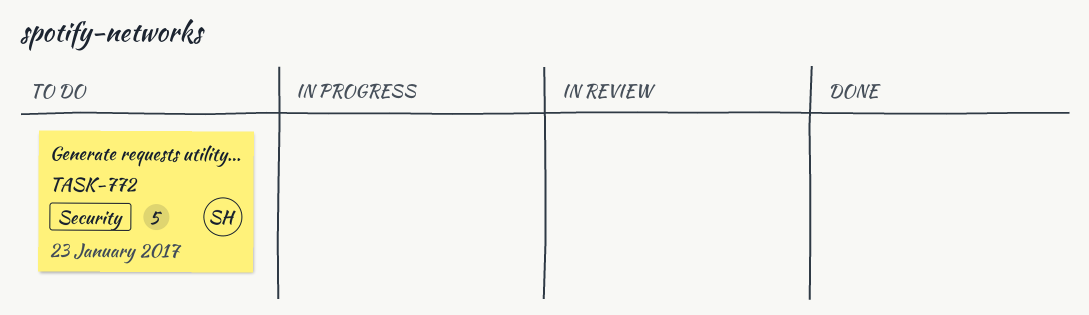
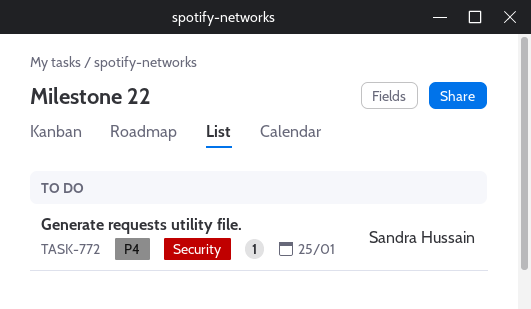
TASK-772, estimate: 5 -> 1
TASK-772, due: Jan 23 -> Jan 25

